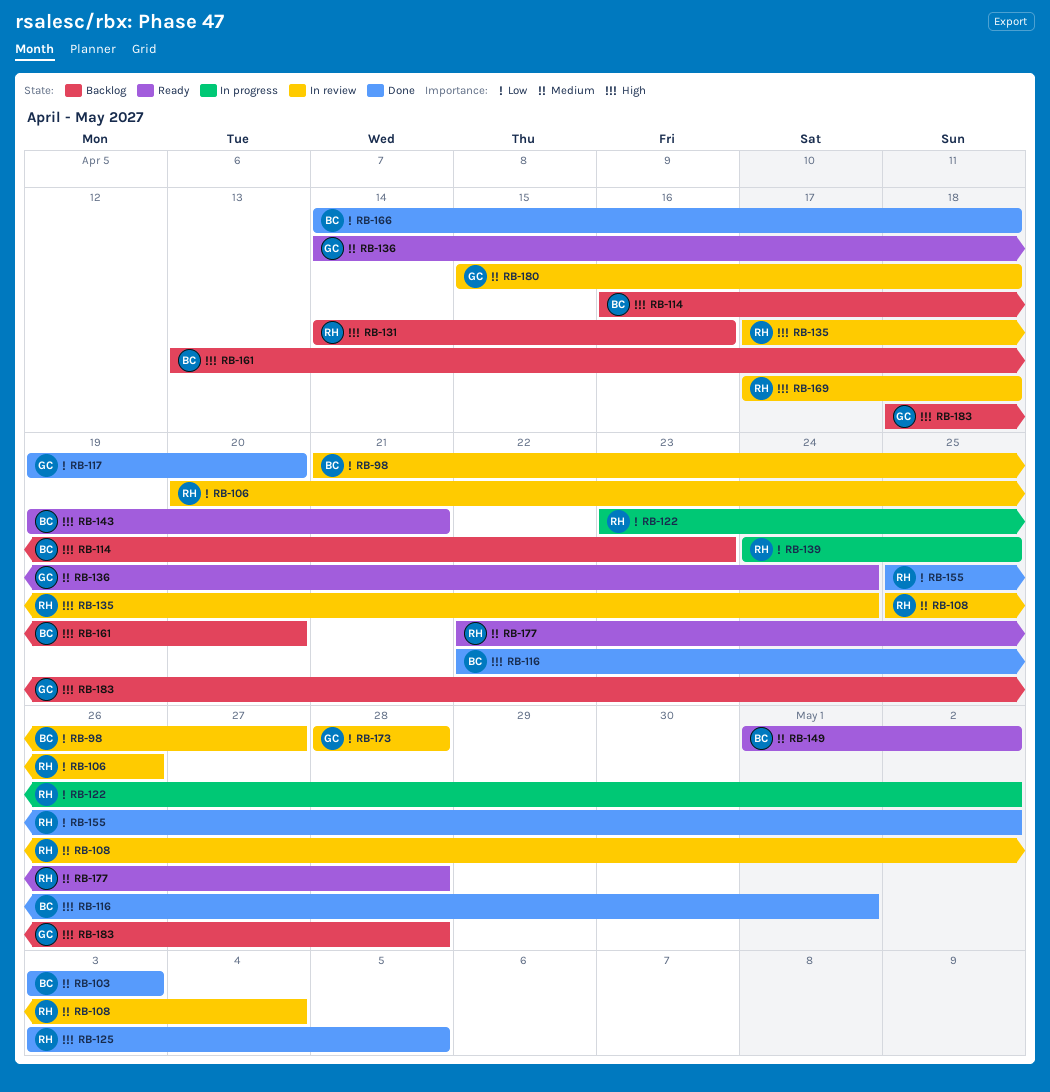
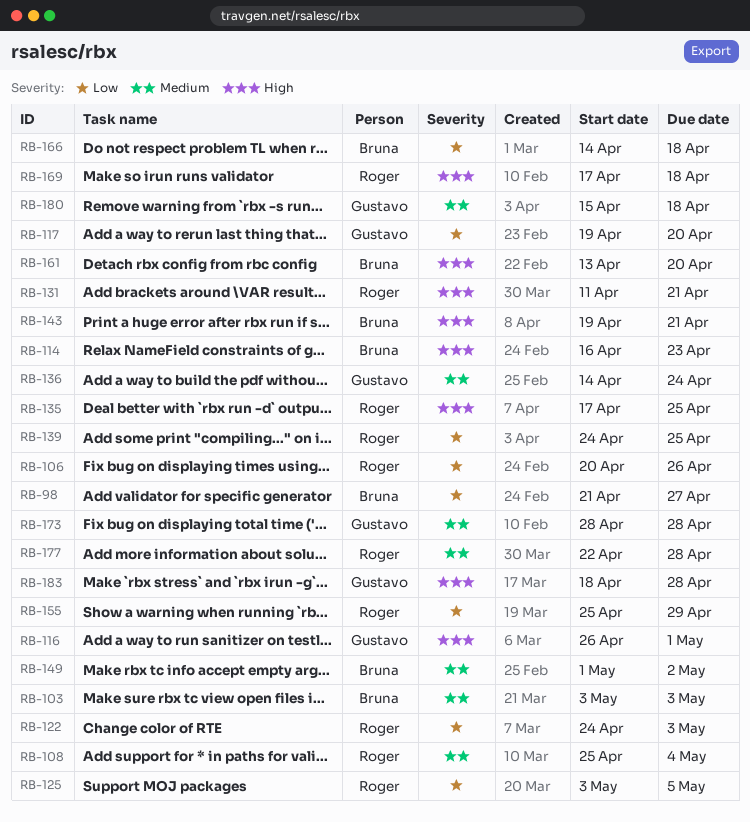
RB-116, owner: Bruna -> Gustavo
RB-116, start: Apr 22 -> Apr 26
RB-122, start: Apr 23 -> Apr 24
RB-122, due: May 2 -> May 3
RB-125, priority: High -> Low
RB-131, start: Apr 14 -> Apr 11
RB-131, due: Apr 16 -> Apr 21
RB-135, due: Apr 24 -> Apr 25
RB-155, due: May 2 -> Apr 29
RB-173, priority: Low -> Medium

